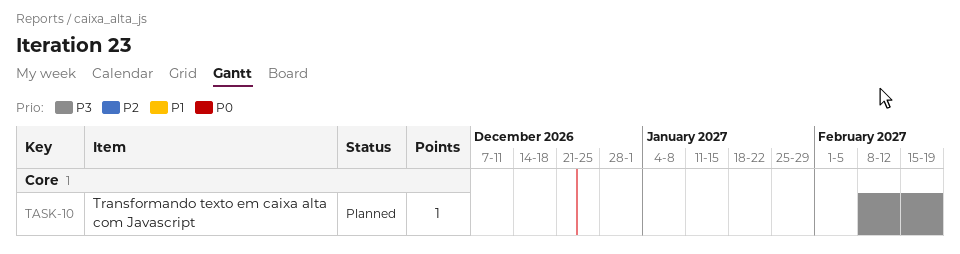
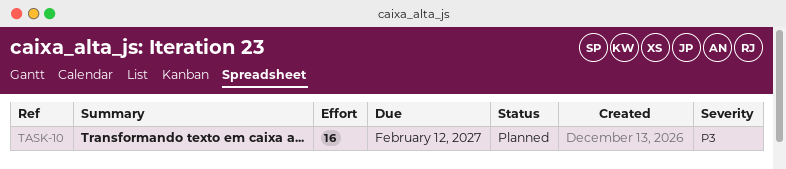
TASK-10, estimate: 1 -> 16
TASK-10, due: Feb 19 -> Feb 12

